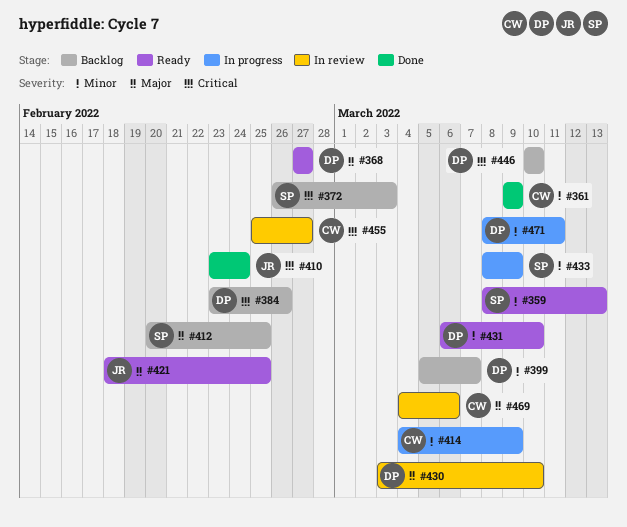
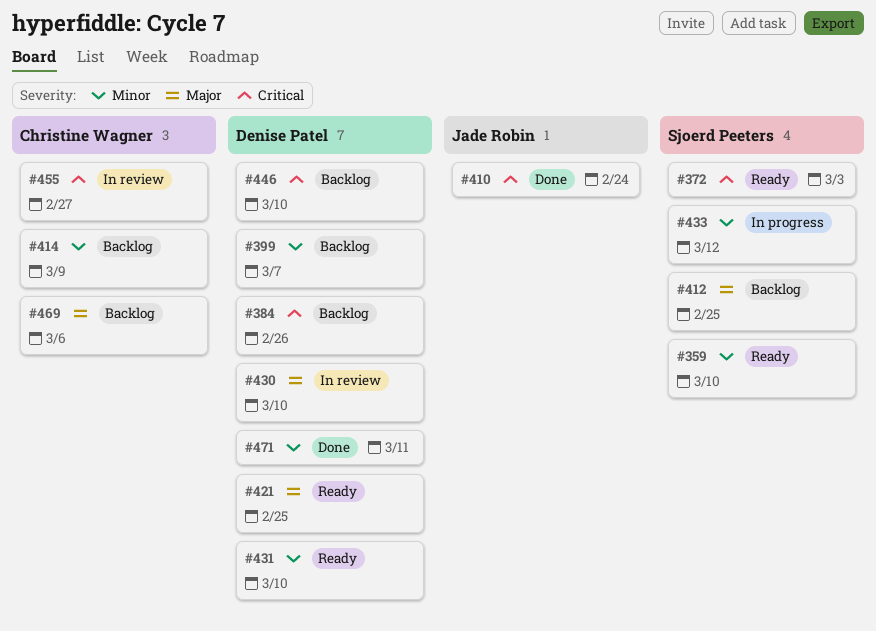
#359, due: Mar 13 -> Mar 10
#361: present -> none
#368: present -> none
#372, status: Backlog -> Ready
#414, status: In progress -> Backlog
#421, owner: Jade Robin -> Denise Patel
#433, due: Mar 9 -> Mar 12
#469, status: In review -> Backlog
#471, status: In progress -> Done

